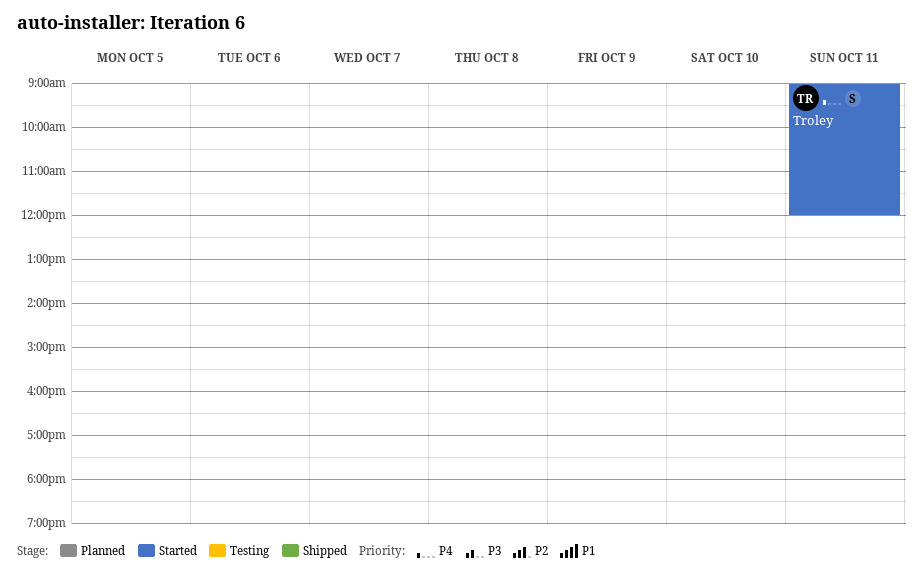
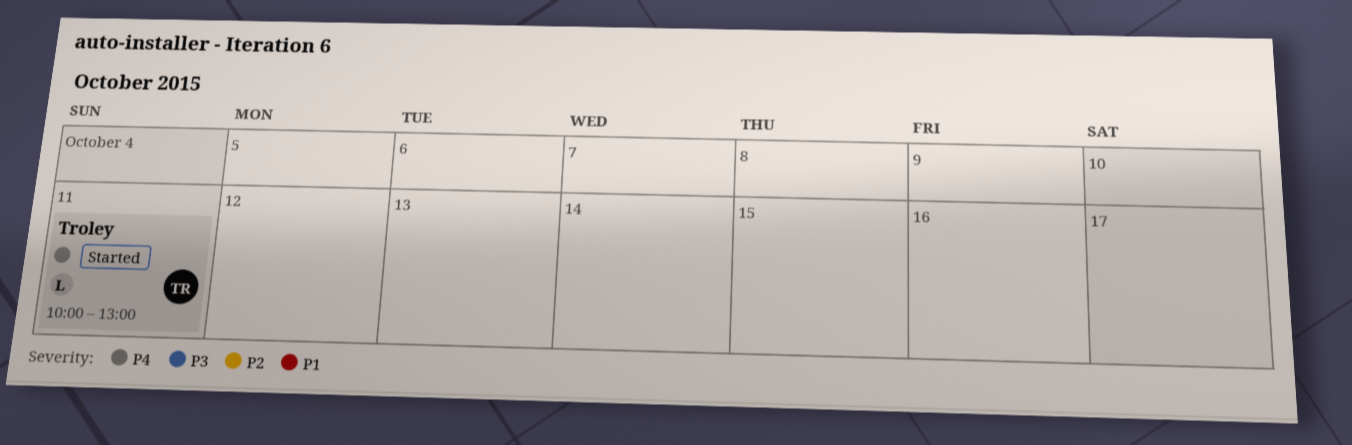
Troley, estimate: S -> L
Troley, begins: 09:00 -> 10:00
Troley, ends: 12:00 -> 13:00

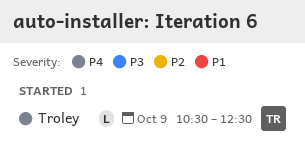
Troley, day: Oct 11 -> Oct 9
Troley, begins: 10:00 -> 10:30
Troley, ends: 13:00 -> 12:30

